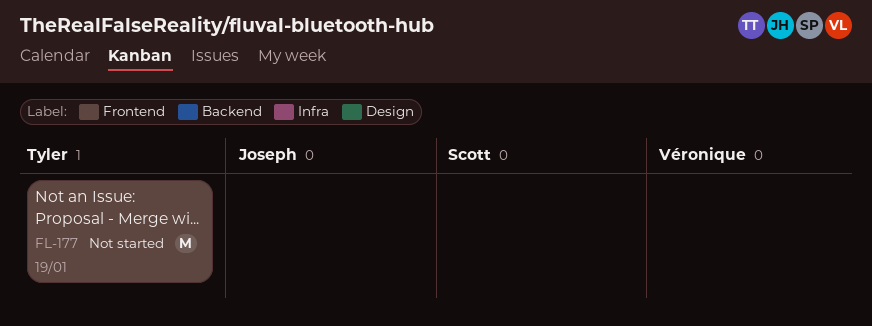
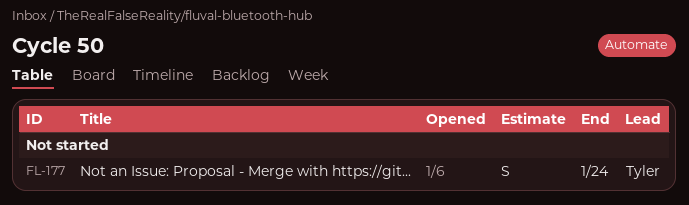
FL-177, estimate: M -> S
FL-177, due: Jan 19 -> Jan 24

